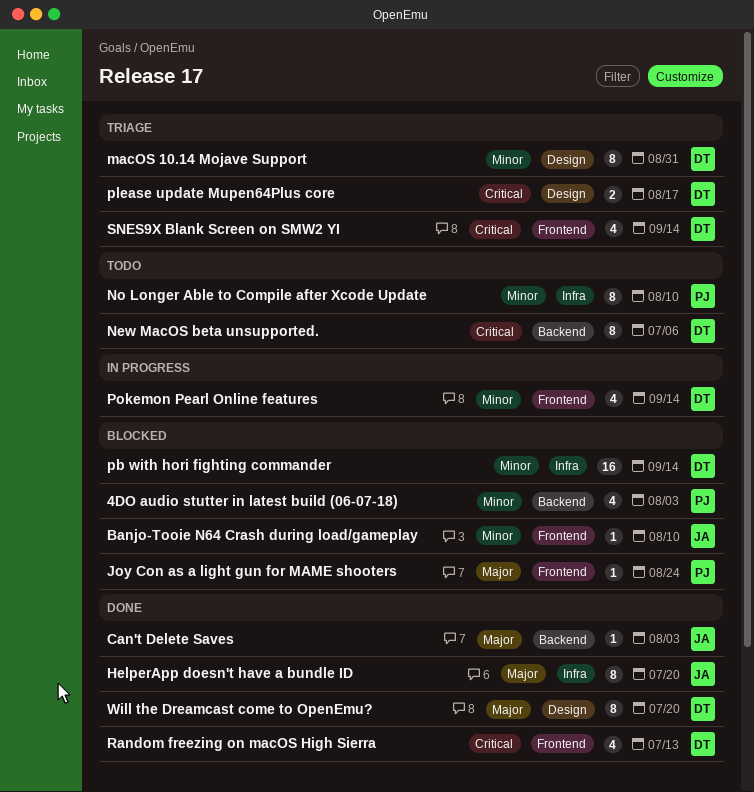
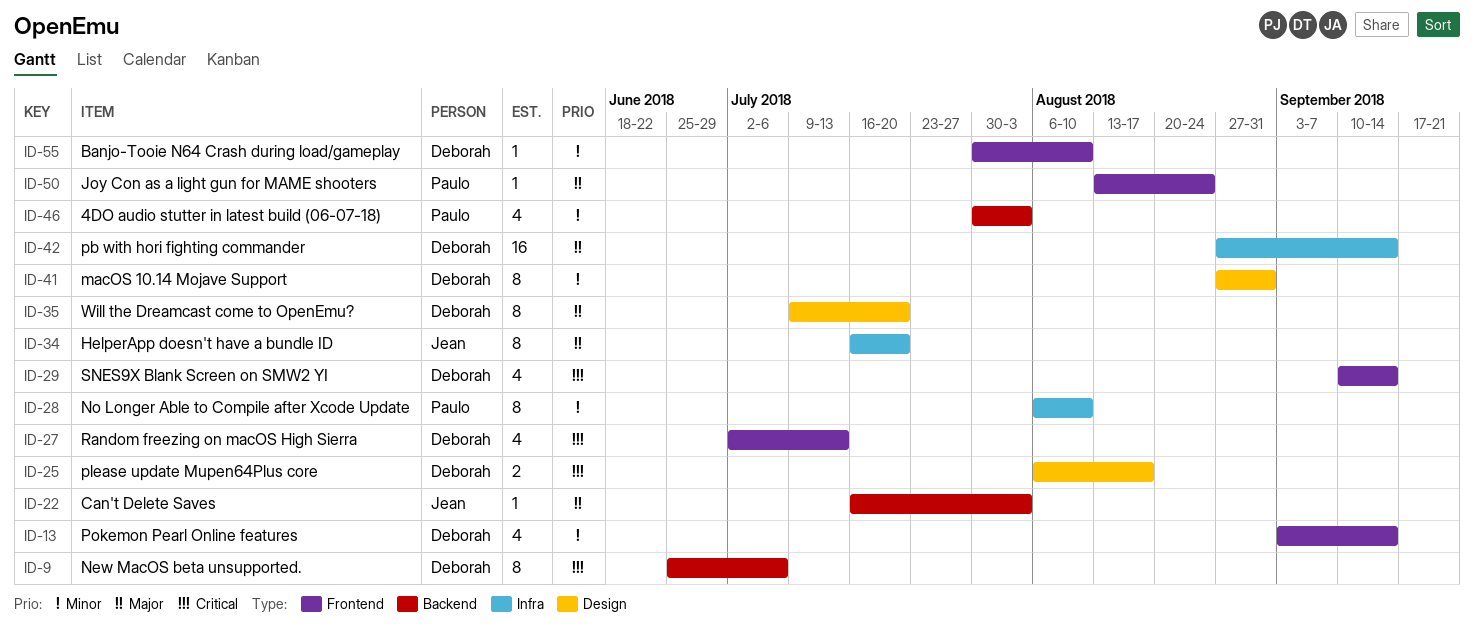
Banjo-Tooie N64 Crash during load/gameplay, owner: Jean -> Deborah
pb with hori fighting commander, priority: Minor -> Major

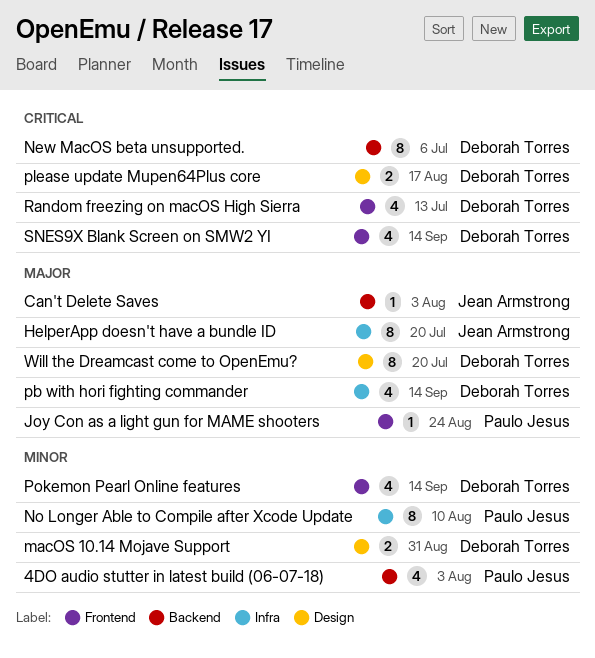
Banjo-Tooie N64 Crash during load/gameplay: present -> none
macOS 10.14 Mojave Support, estimate: 8 -> 2
pb with hori fighting commander, estimate: 16 -> 4

